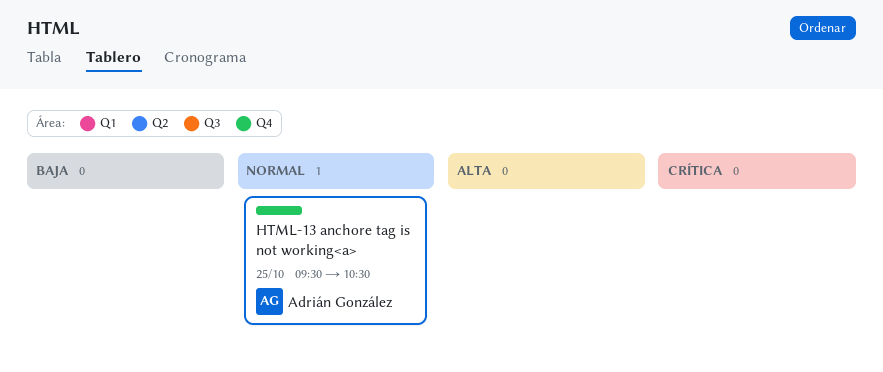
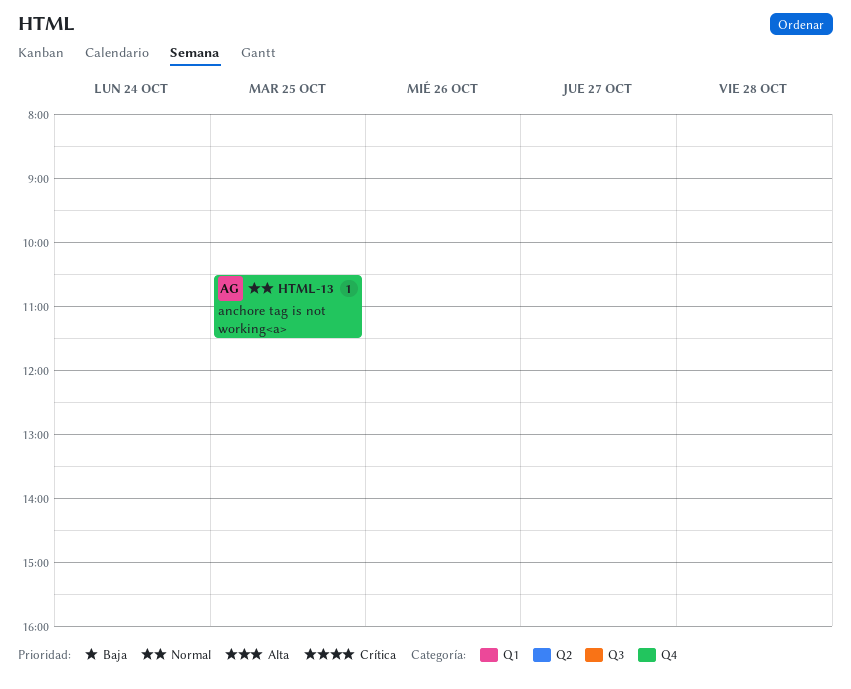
HTML-13, begins: 09:30 -> 10:30
HTML-13, ends: 10:30 -> 11:30

